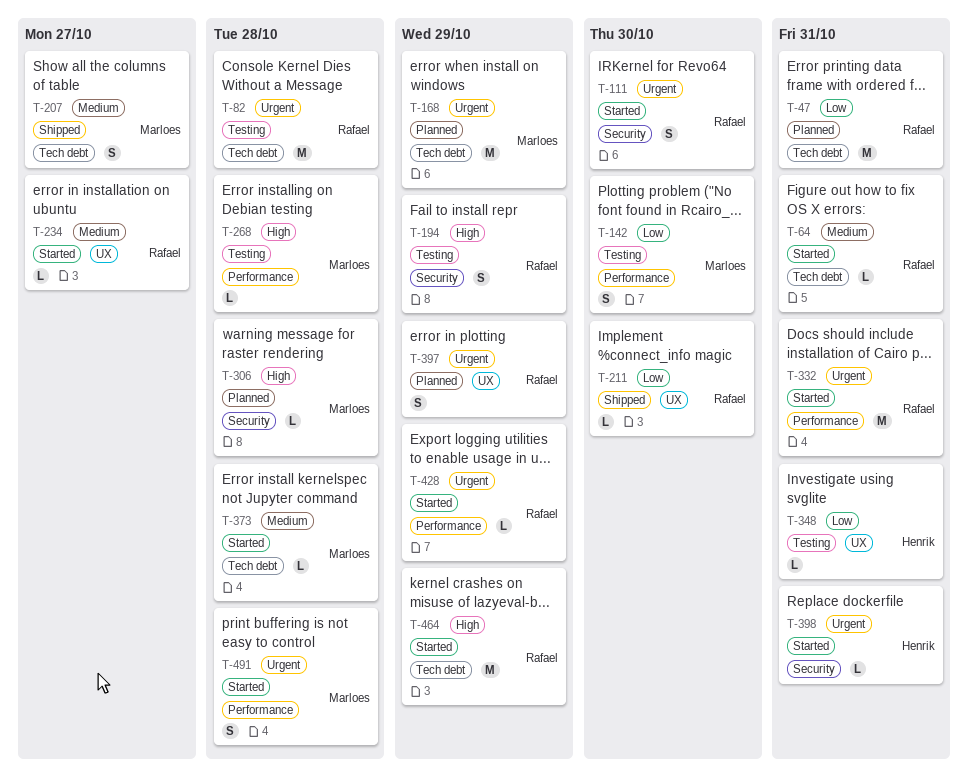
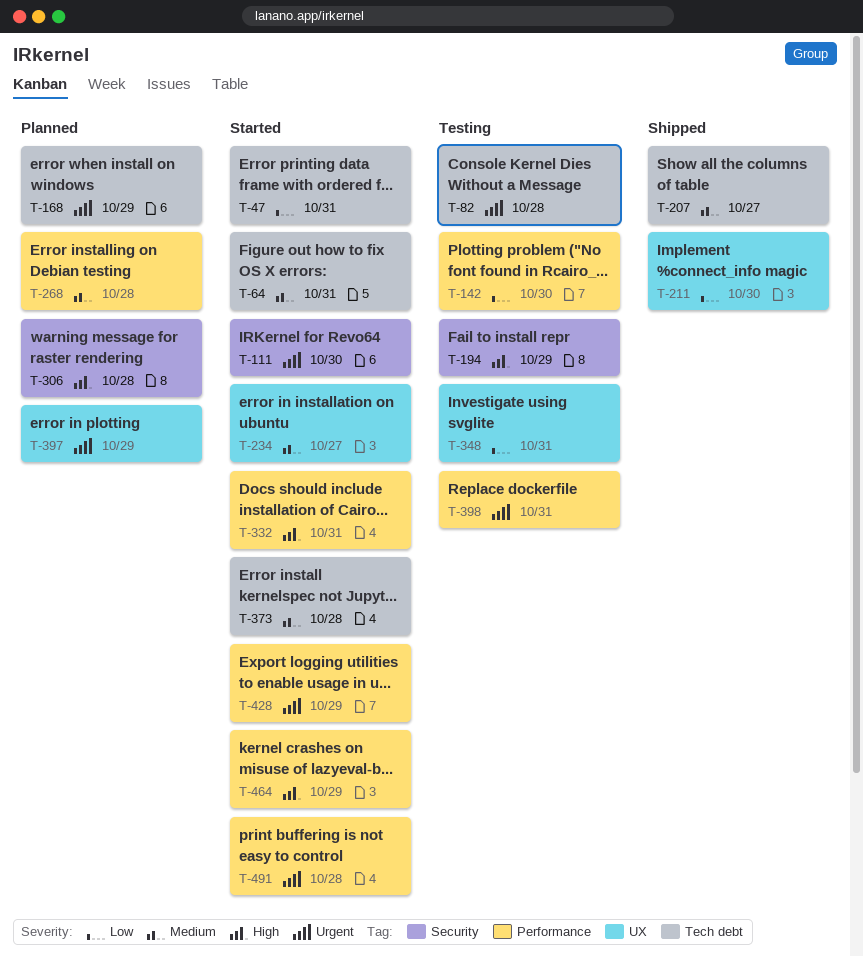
T-47, status: Planned -> Started
T-268, status: Testing -> Planned
T-268, priority: High -> Medium
T-332, priority: Urgent -> High
T-398, status: Started -> Testing
T-398, label: Security -> Performance
T-464, label: Tech debt -> Performance

